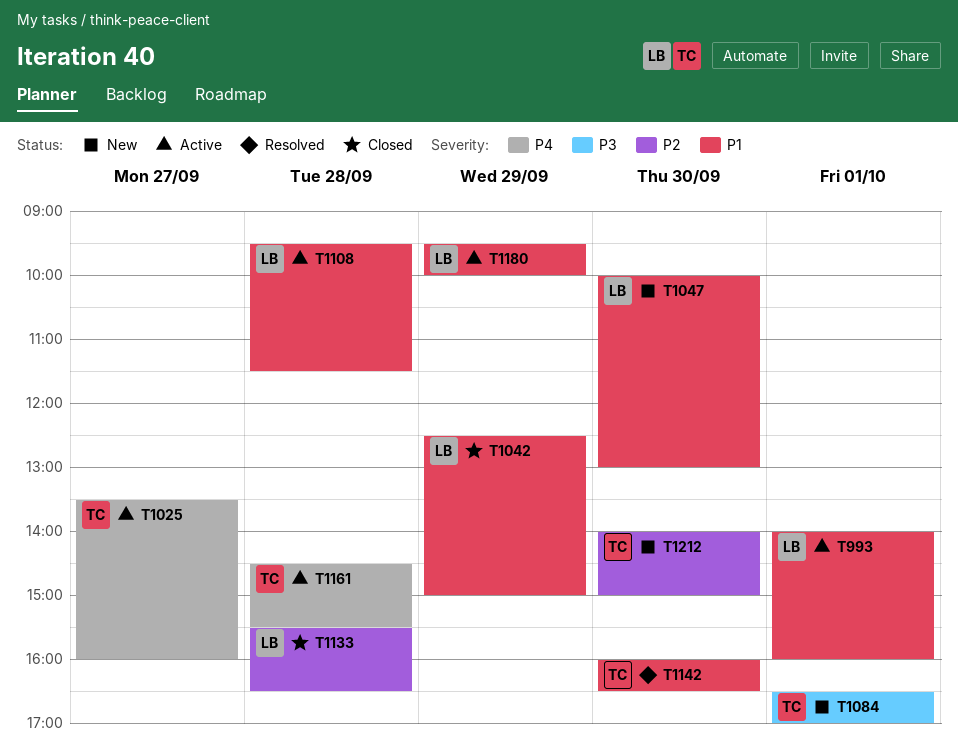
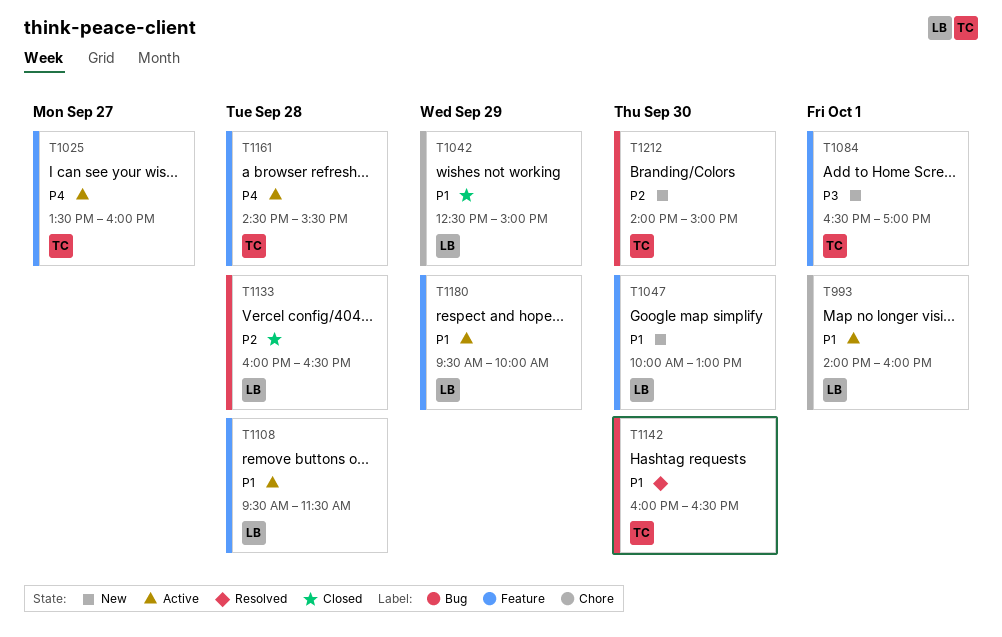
T1133, begins: 15:30 -> 16:00

